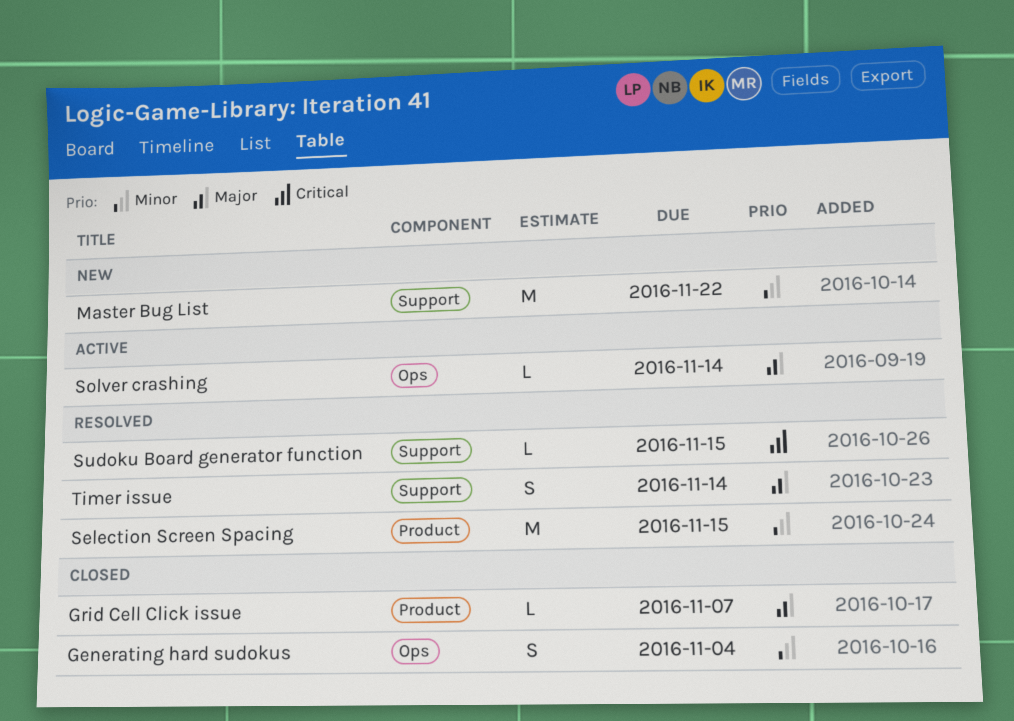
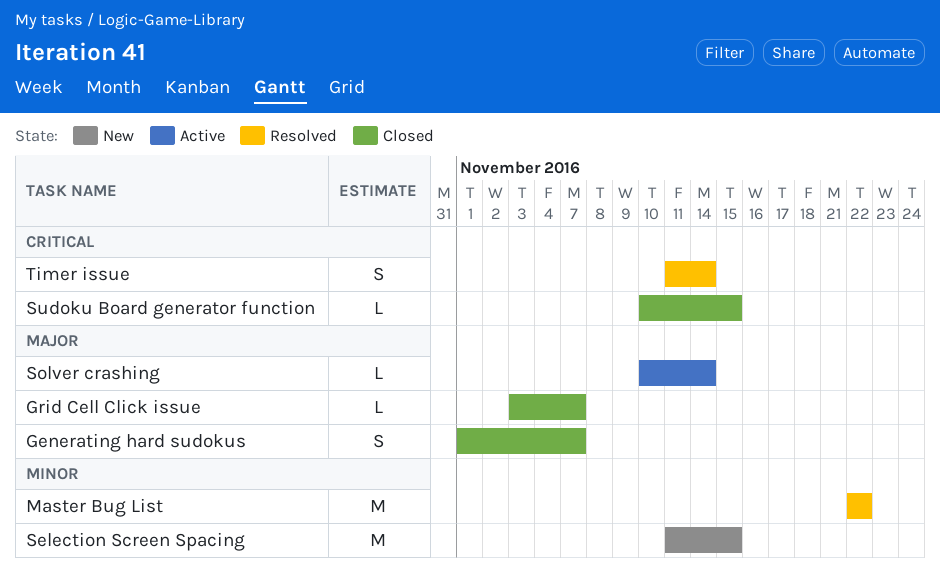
Generating hard sudokus, priority: Minor -> Major
Generating hard sudokus, due: Nov 4 -> Nov 7
Master Bug List, status: New -> Resolved
Selection Screen Spacing, status: Resolved -> New
Sudoku Board generator function, status: Resolved -> Closed
Timer issue, priority: Major -> Critical

